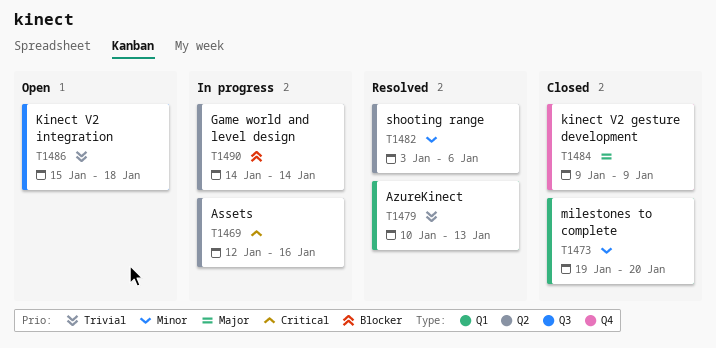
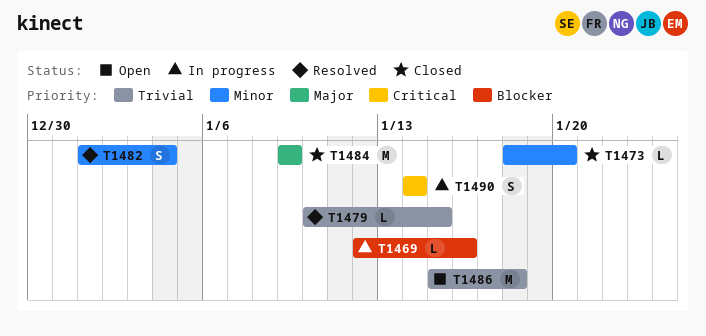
T1469, priority: Critical -> Blocker
T1473, start: Jan 19 -> Jan 18
T1479, due: Jan 13 -> Jan 15
T1482, start: Jan 3 -> Jan 1
T1482, due: Jan 6 -> Jan 4
T1490, priority: Blocker -> Critical

